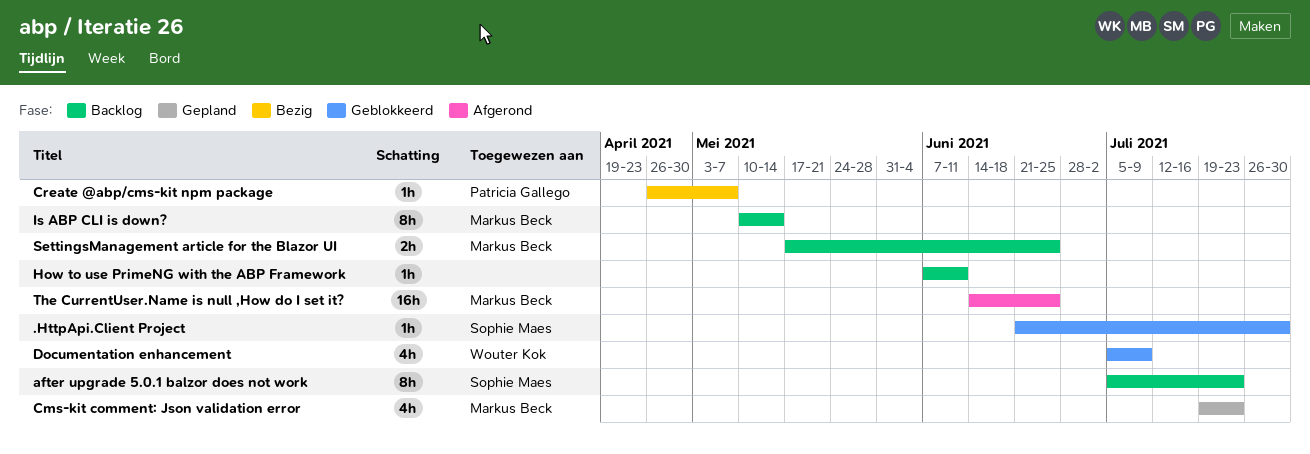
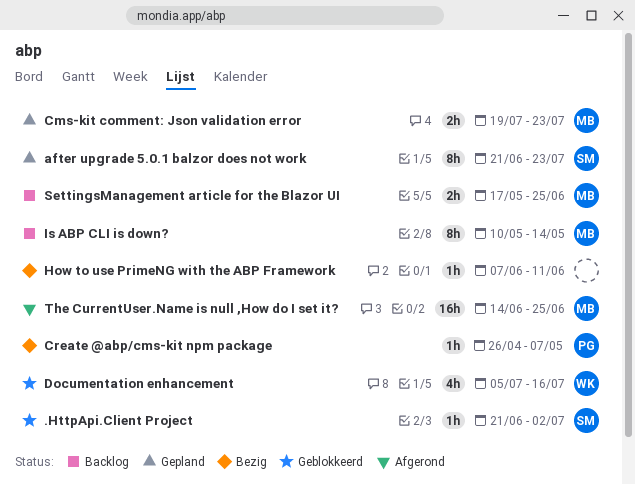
.HttpApi.Client Project, due: Jul 30 -> Jul 2
after upgrade 5.0.1 balzor does not work, status: Backlog -> Gepland
after upgrade 5.0.1 balzor does not work, start: Jul 5 -> Jun 21
Cms-kit comment: Json validation error, estimate: 4h -> 2h
Documentation enhancement, due: Jul 9 -> Jul 16
How to use PrimeNG with the ABP Framework, status: Backlog -> Bezig

